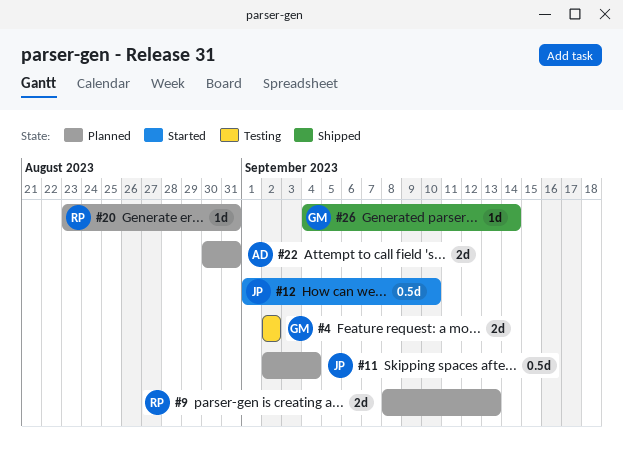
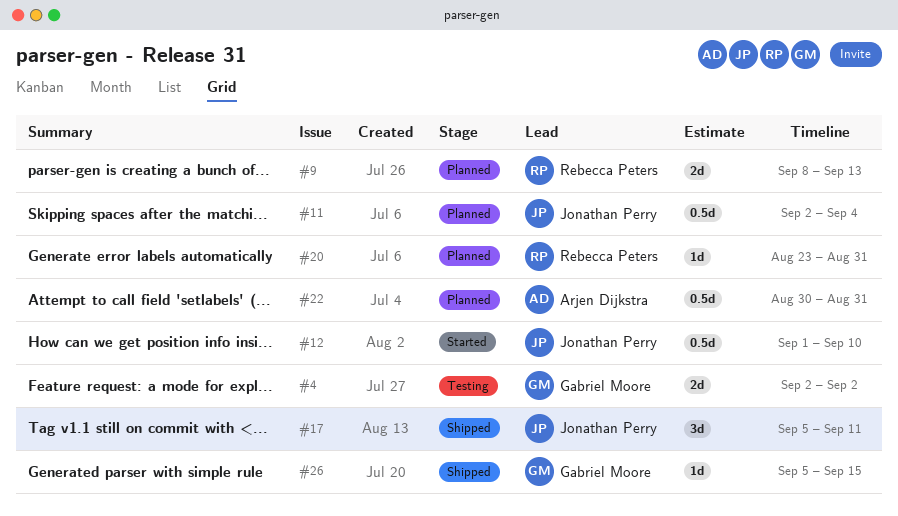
#17: none -> present
#22, estimate: 2d -> 0.5d
#26, start: Sep 4 -> Sep 5
#26, due: Sep 14 -> Sep 15

